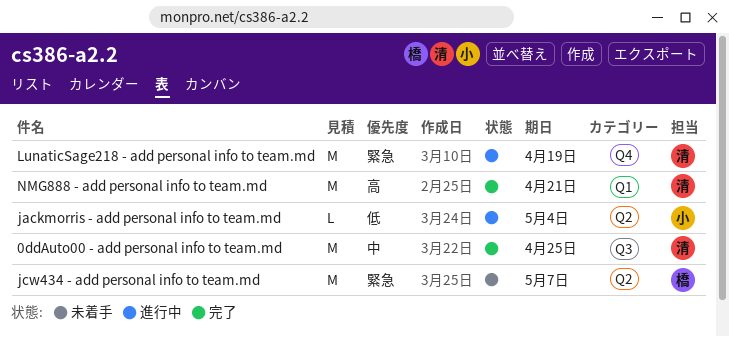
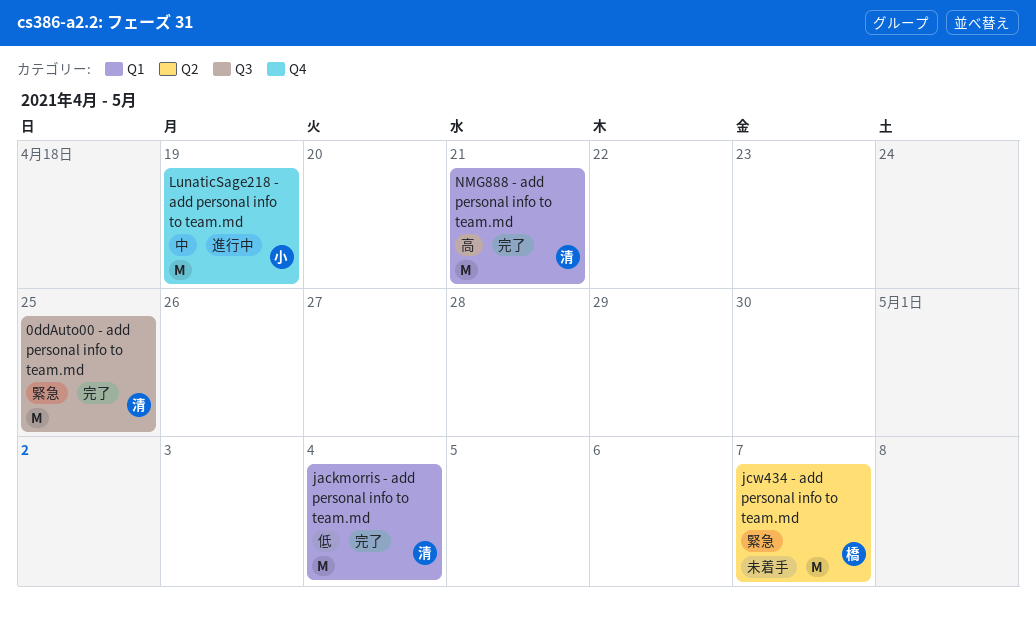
0ddAuto00 - add personal info to team.md, priority: 中 -> 緊急
jackmorris - add personal info to team.md, status: 進行中 -> 完了
jackmorris - add personal info to team.md, owner: 小 -> 清
jackmorris - add personal info to team.md, label: Q2 -> Q1
jackmorris - add personal info to team.md, estimate: L -> M
LunaticSage218 - add personal info to team.md, owner: 清 -> 小
LunaticSage218 - add personal info to team.md, priority: 緊急 -> 中

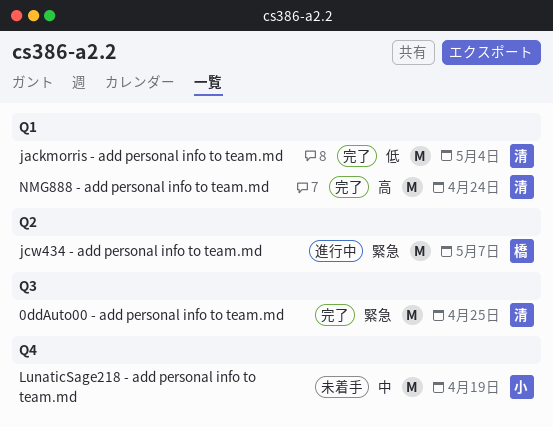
jcw434 - add personal info to team.md, status: 未着手 -> 進行中
LunaticSage218 - add personal info to team.md, status: 進行中 -> 未着手
NMG888 - add personal info to team.md, due: Apr 21 -> Apr 24

